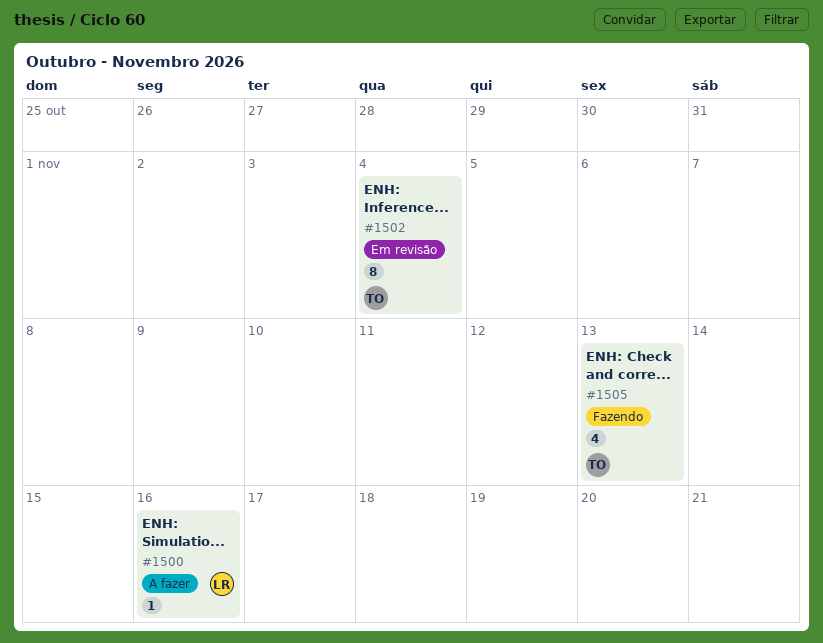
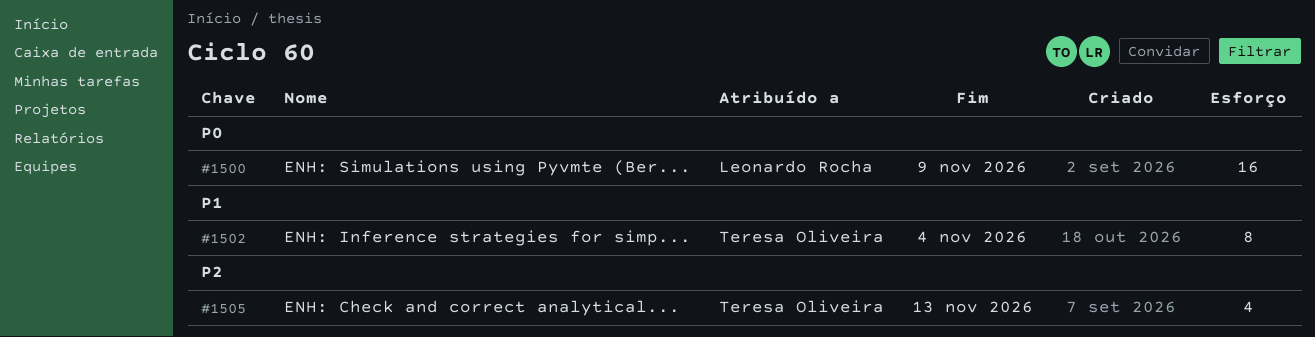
#1500, estimate: 1 -> 16
#1500, due: Nov 16 -> Nov 9

